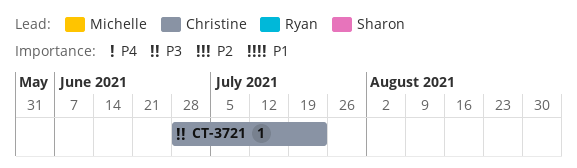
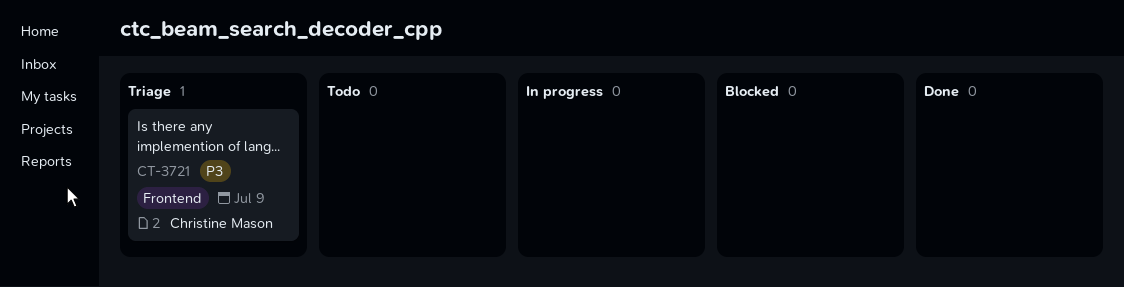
CT-3721, due: Jul 23 -> Jul 9

